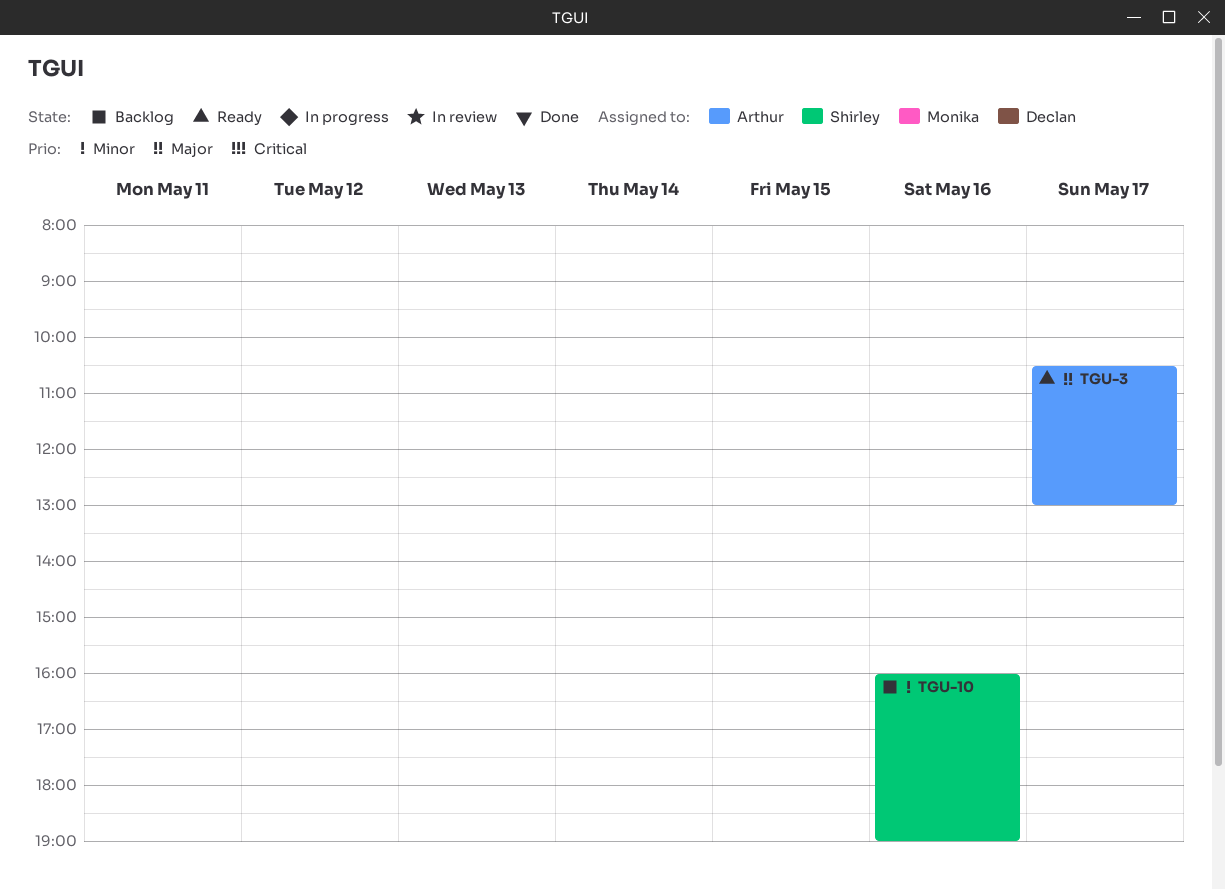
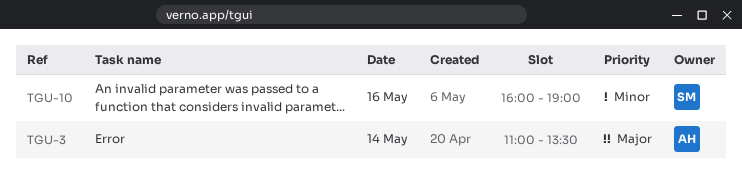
TGU-3, day: May 17 -> May 14
TGU-3, begins: 10:30 -> 11:00
TGU-3, ends: 13:00 -> 13:30

